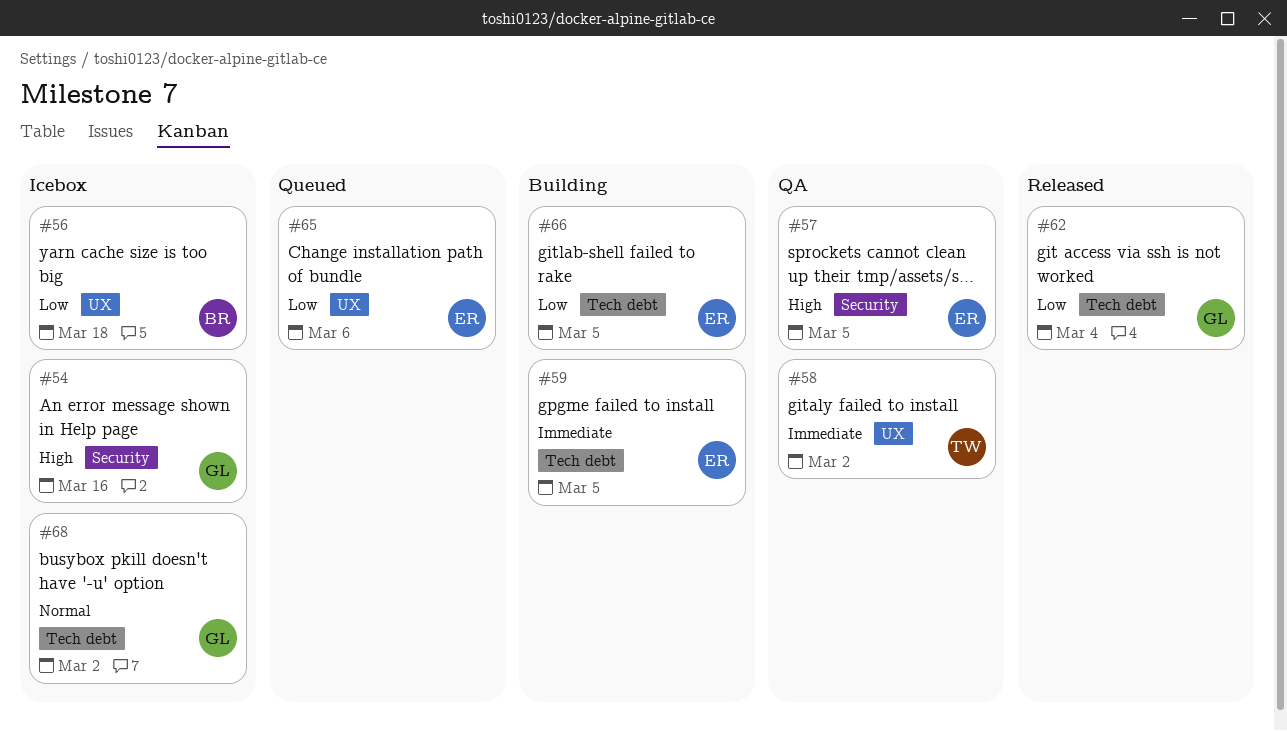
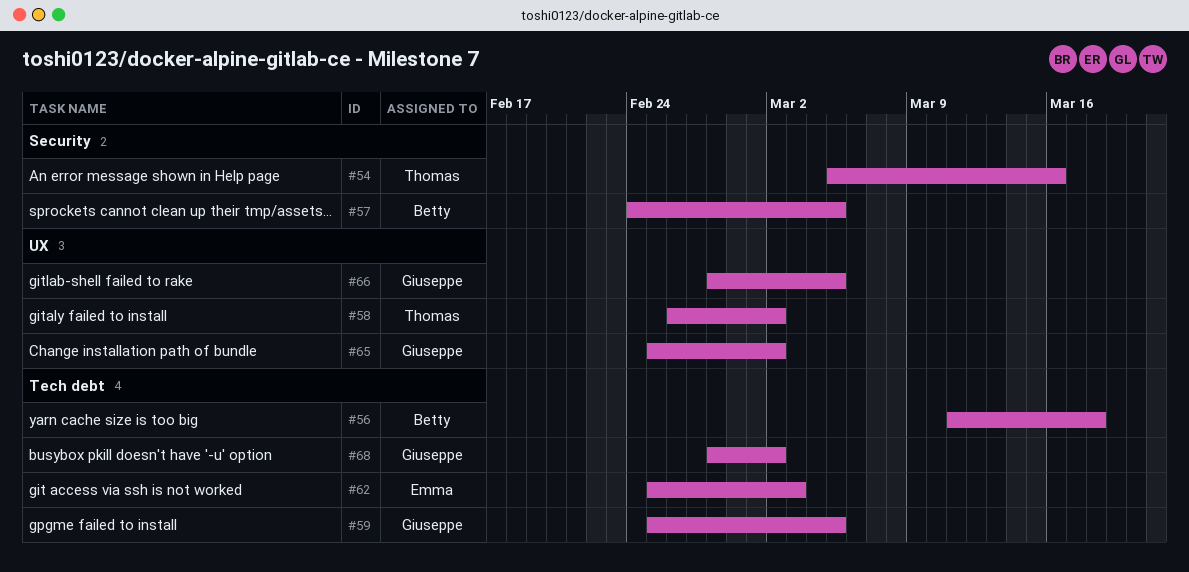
#54, owner: Giuseppe -> Thomas
#56, label: UX -> Tech debt
#57, owner: Emma -> Betty
#59, owner: Emma -> Giuseppe
#62, owner: Giuseppe -> Emma
#62, due: Mar 4 -> Mar 3
#65, owner: Emma -> Giuseppe
#65, due: Mar 6 -> Mar 2
#66, owner: Emma -> Giuseppe
#66, label: Tech debt -> UX

